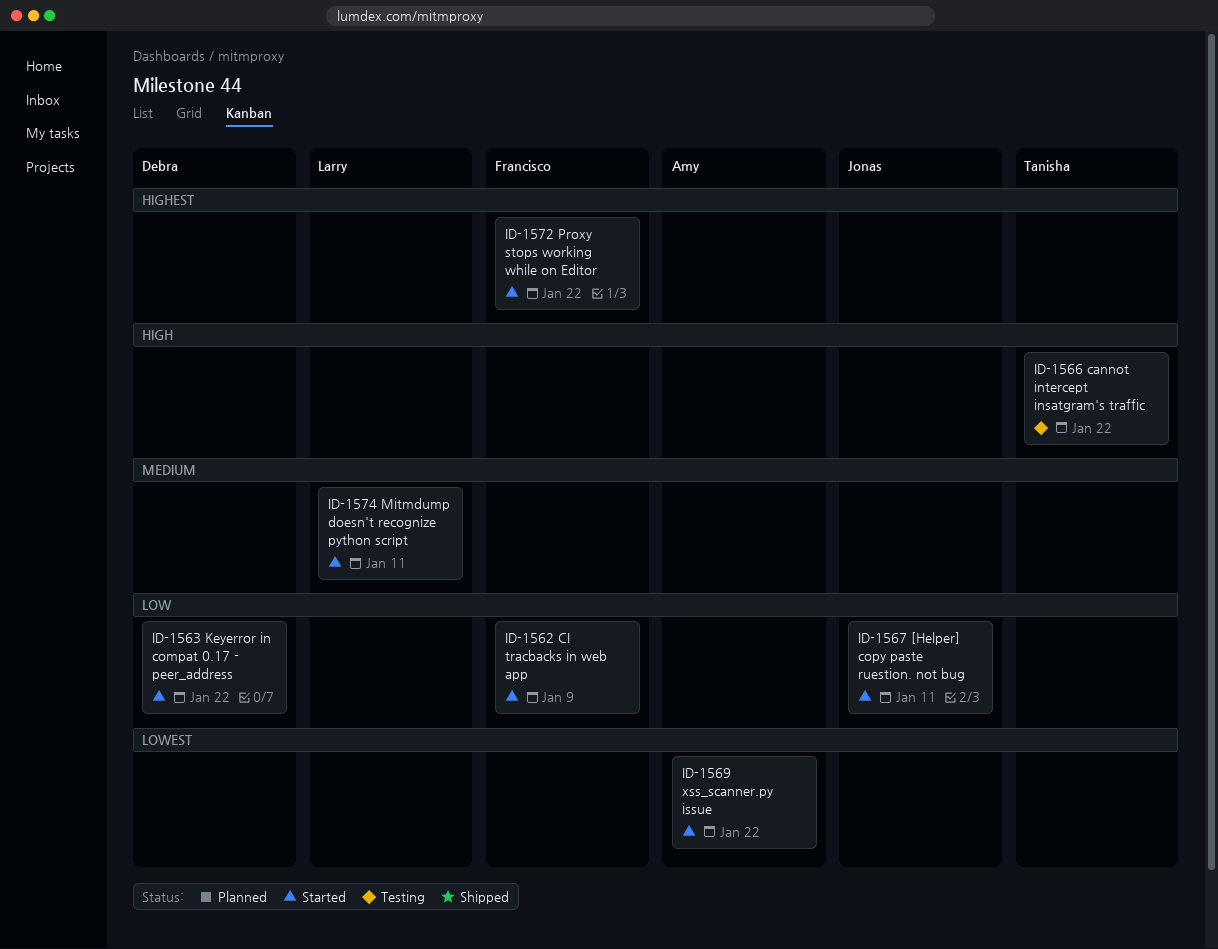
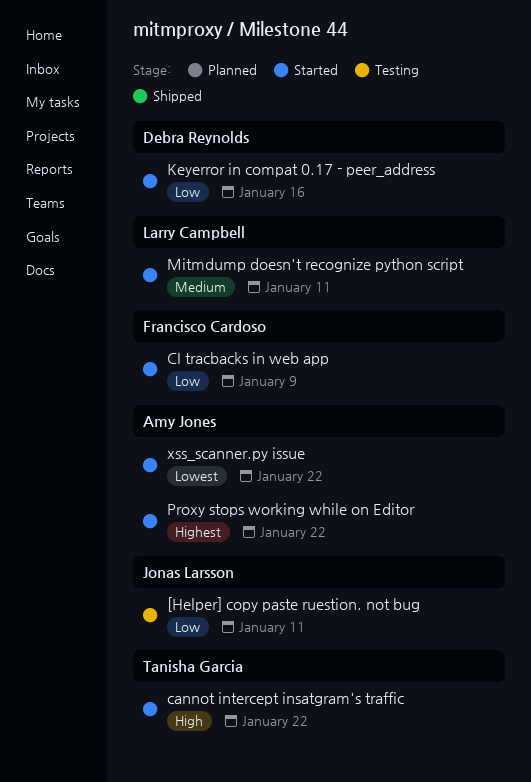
[Helper] copy paste ruestion. not bug, status: Started -> Testing
cannot intercept insatgram's traffic, status: Testing -> Started
Keyerror in compat 0.17 - peer_address, due: Jan 22 -> Jan 16
Proxy stops working while on Editor, owner: Francisco Cardoso -> Amy Jones

